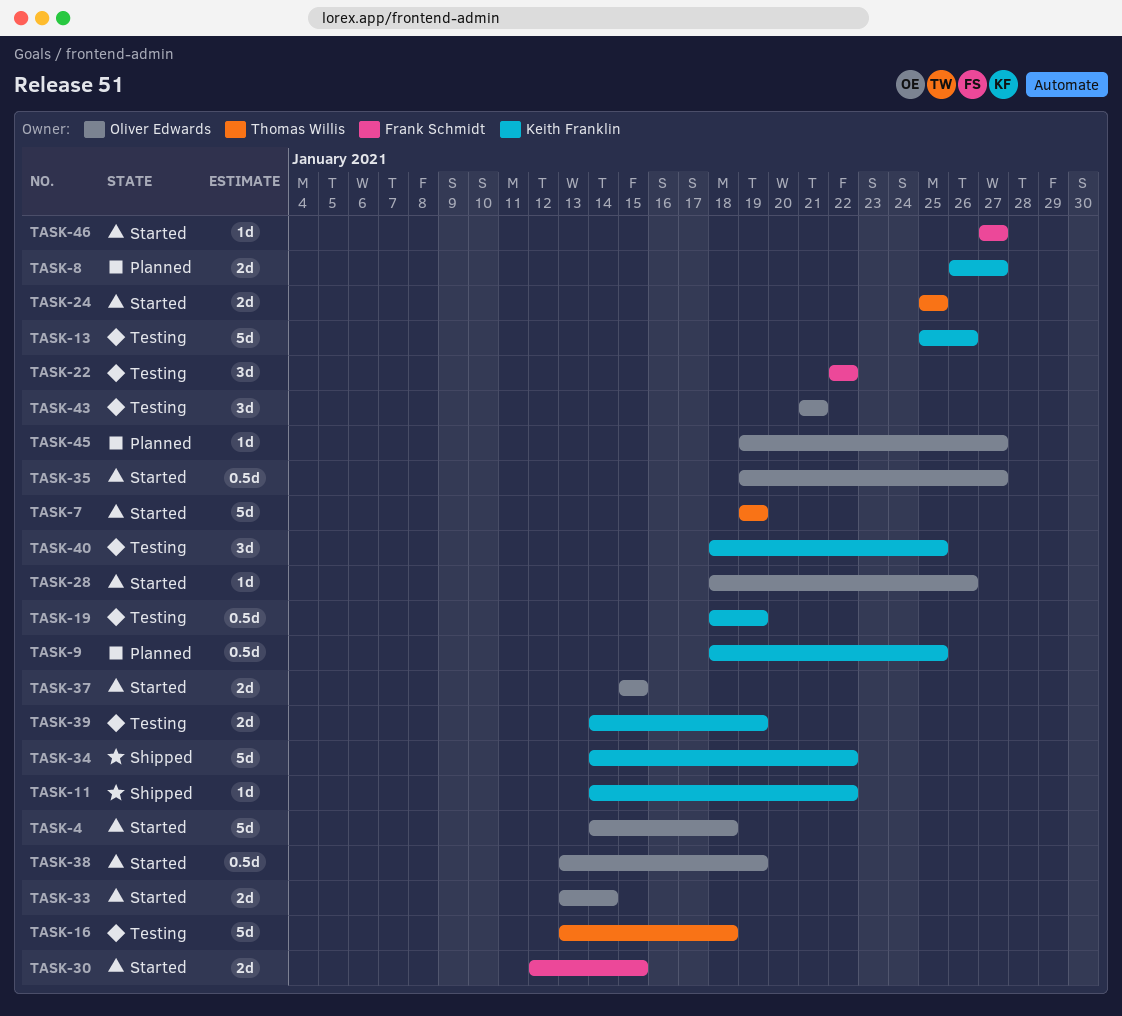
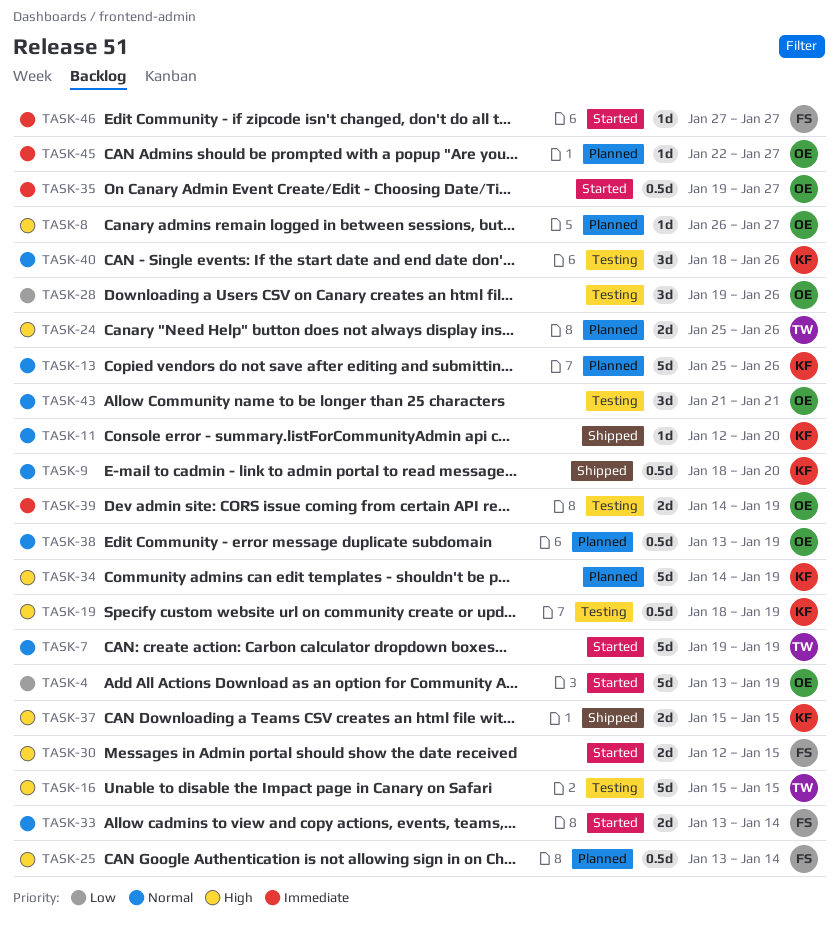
TASK-4, start: Jan 14 -> Jan 13
TASK-4, due: Jan 18 -> Jan 19
TASK-8, owner: Keith Franklin -> Oliver Edwards
TASK-8, estimate: 2d -> 1d
TASK-9, status: Planned -> Shipped
TASK-9, due: Jan 25 -> Jan 20
TASK-11, start: Jan 14 -> Jan 12
TASK-11, due: Jan 22 -> Jan 20
TASK-13, status: Testing -> Planned
TASK-16, start: Jan 13 -> Jan 15
TASK-16, due: Jan 18 -> Jan 15
TASK-22: present -> none
TASK-24, status: Started -> Planned
TASK-24, due: Jan 25 -> Jan 26
TASK-25: none -> present
TASK-28, status: Started -> Testing
TASK-28, estimate: 1d -> 3d
TASK-28, start: Jan 18 -> Jan 19
TASK-33, owner: Oliver Edwards -> Frank Schmidt
TASK-34, status: Shipped -> Planned
TASK-34, due: Jan 22 -> Jan 19
TASK-37, status: Started -> Shipped
TASK-37, owner: Oliver Edwards -> Keith Franklin
TASK-38, status: Started -> Planned
TASK-39, owner: Keith Franklin -> Oliver Edwards
TASK-40, due: Jan 25 -> Jan 26
TASK-45, start: Jan 19 -> Jan 22

